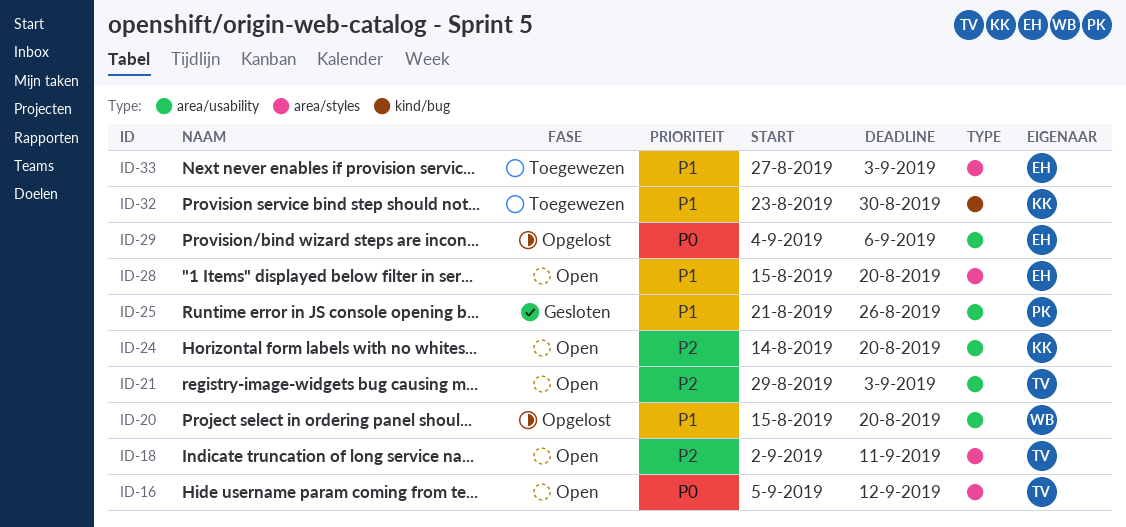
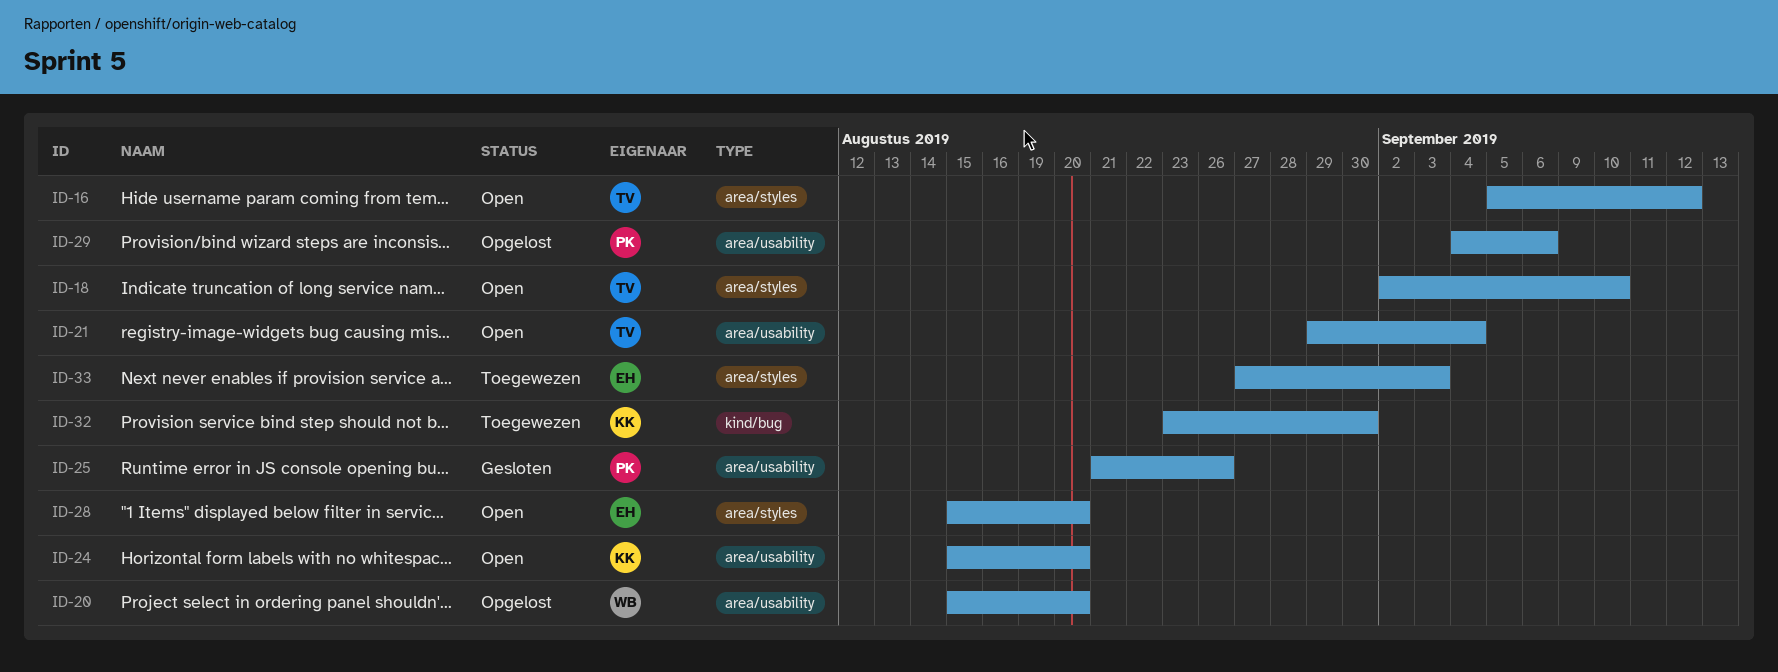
ID-18, due: Sep 11 -> Sep 10
ID-21, due: Sep 3 -> Sep 4
ID-24, start: Aug 14 -> Aug 15
ID-29, owner: EH -> PK

